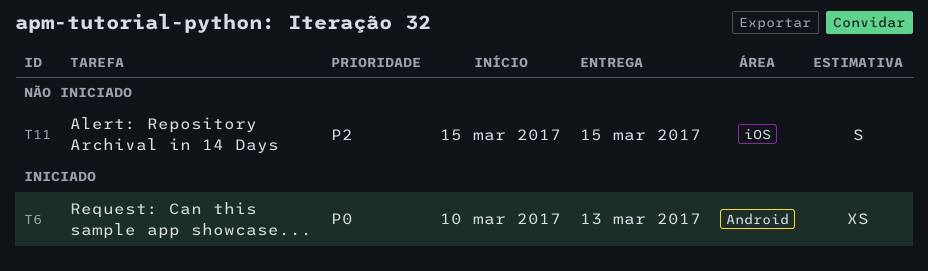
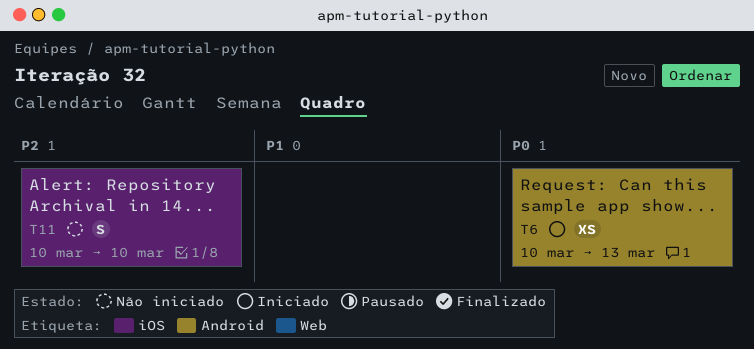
T11, start: Mar 15 -> Mar 10
T11, due: Mar 15 -> Mar 10

